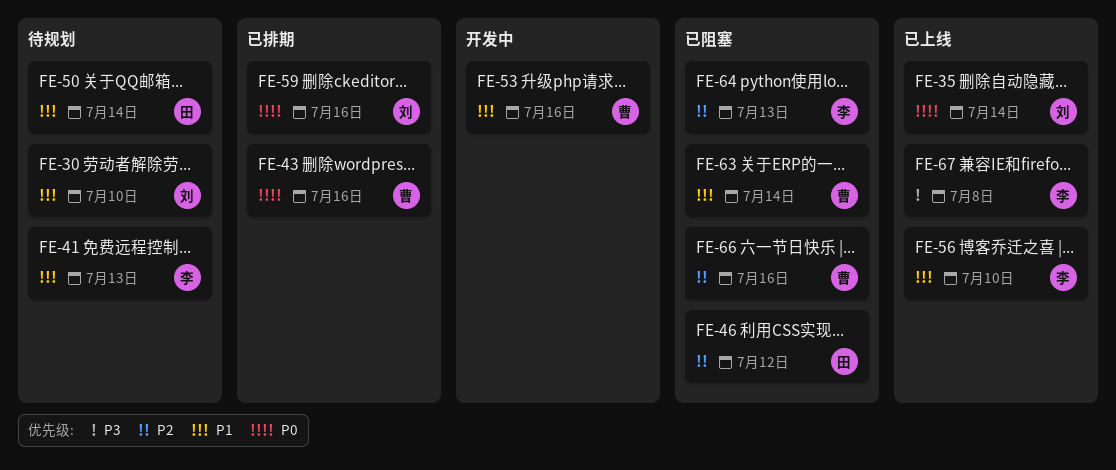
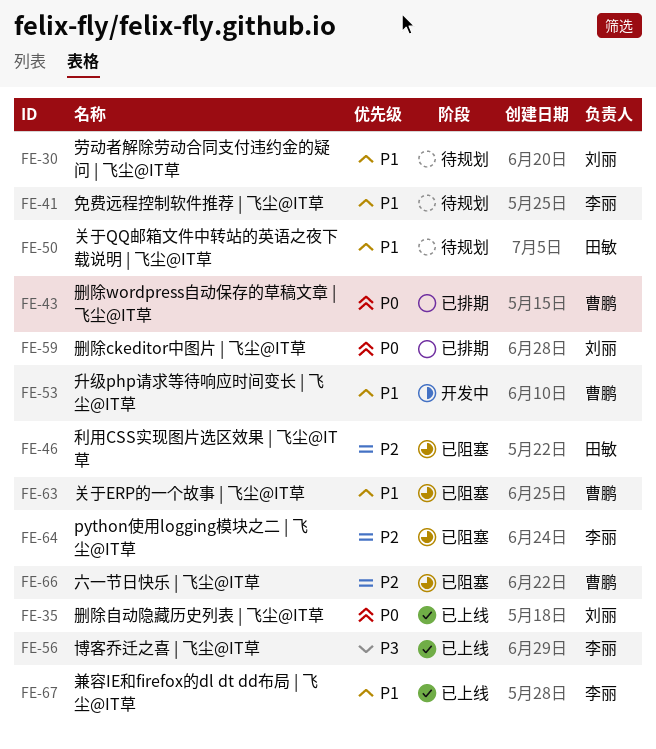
FE-56, priority: P1 -> P3
FE-67, priority: P3 -> P1

